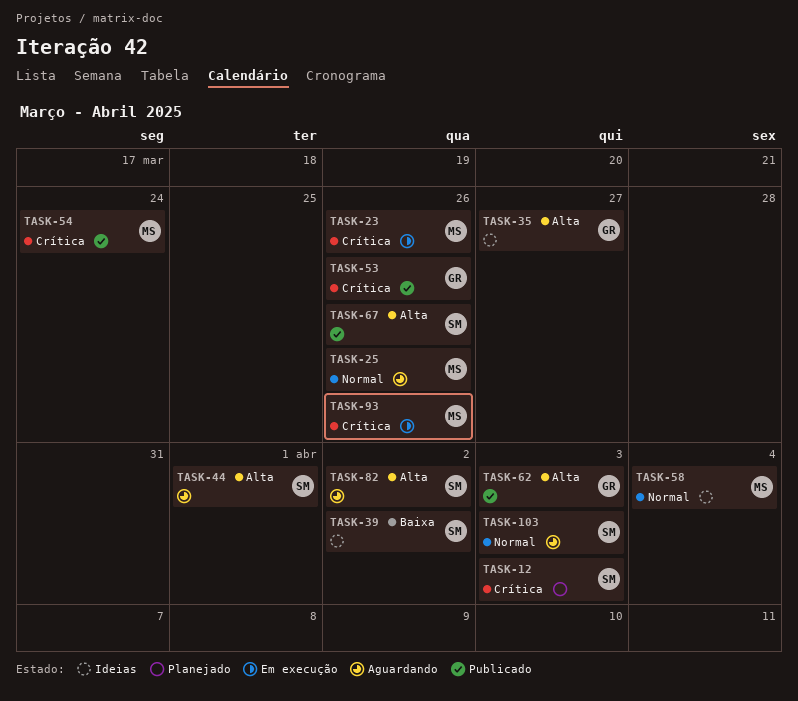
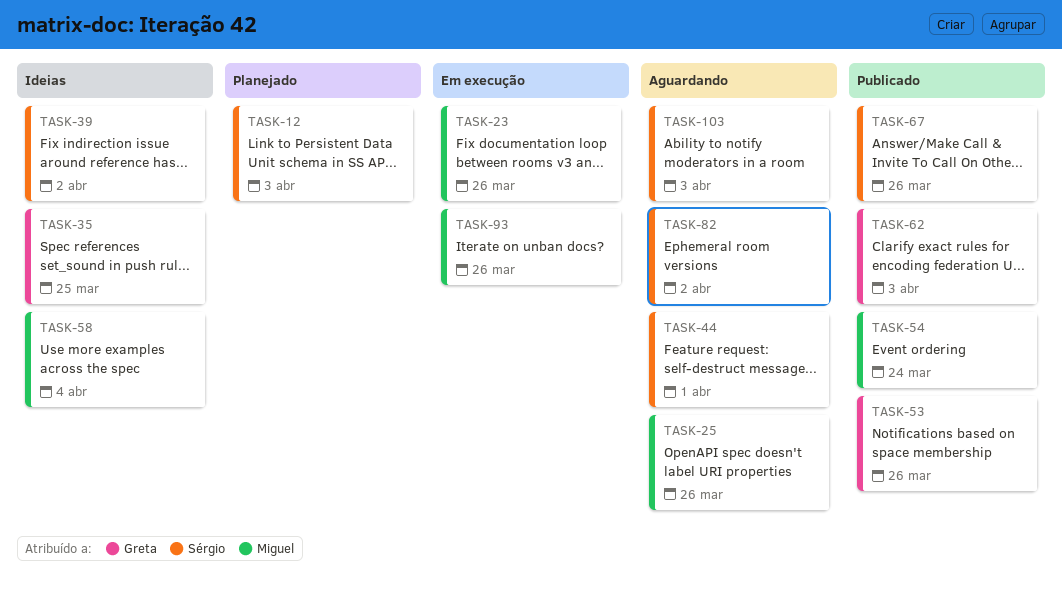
TASK-35, due: Mar 27 -> Mar 25

